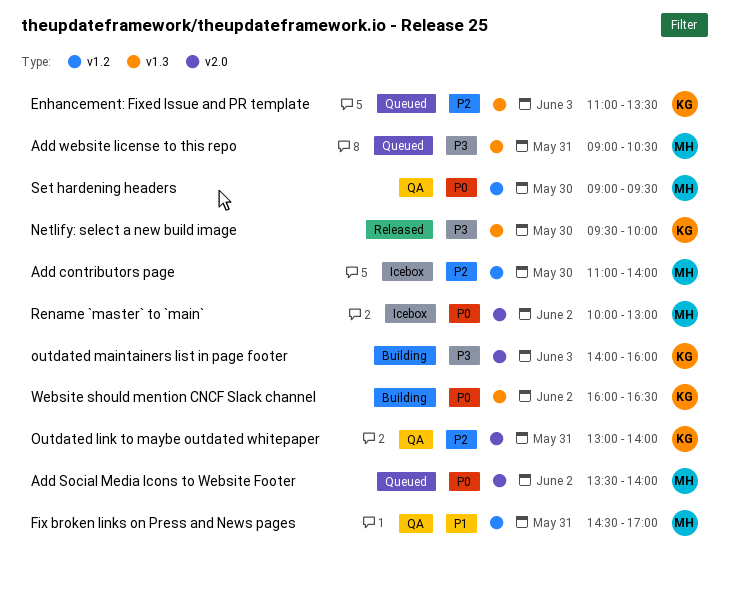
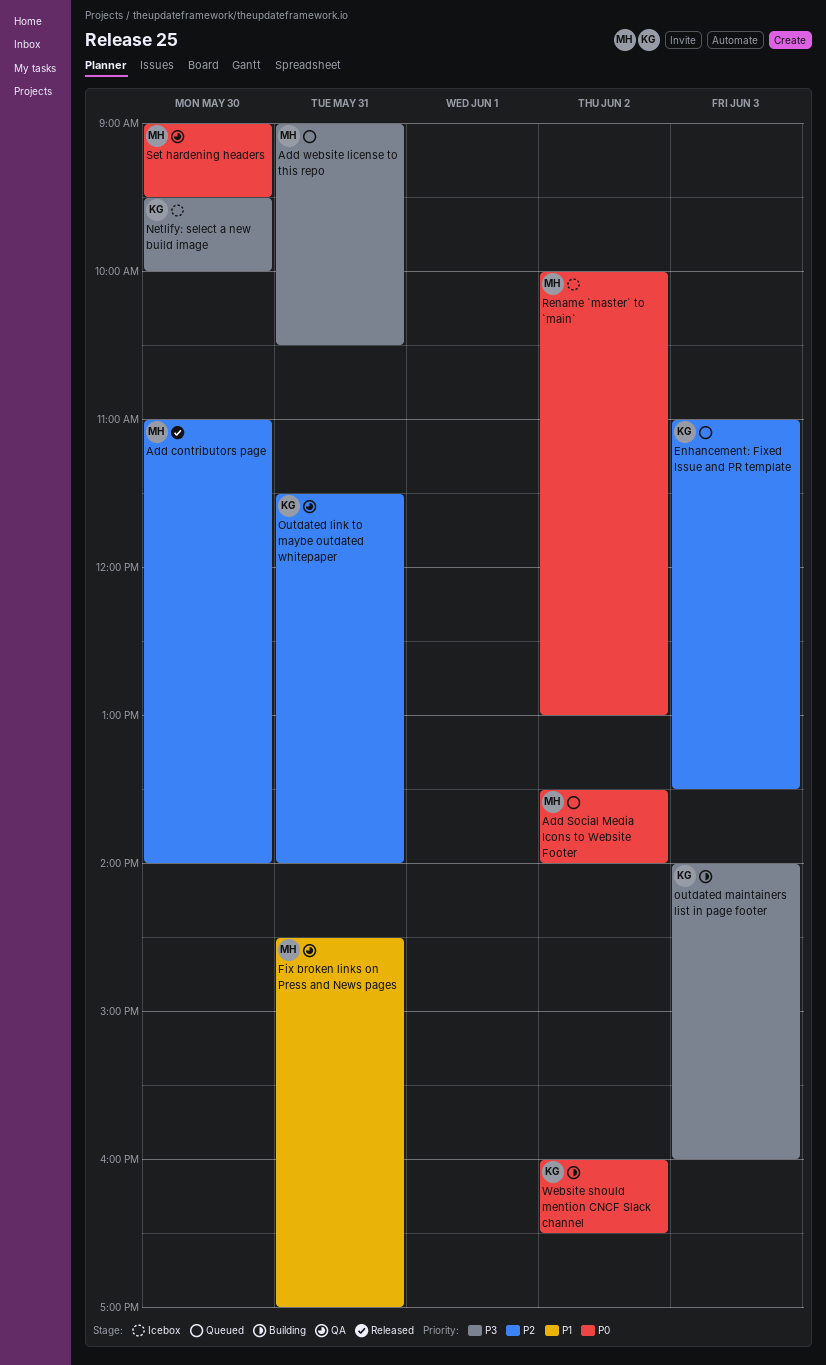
Add contributors page, status: Icebox -> Released
Netlify: select a new build image, status: Released -> Icebox
Outdated link to maybe outdated whitepaper, begins: 13:00 -> 11:30

